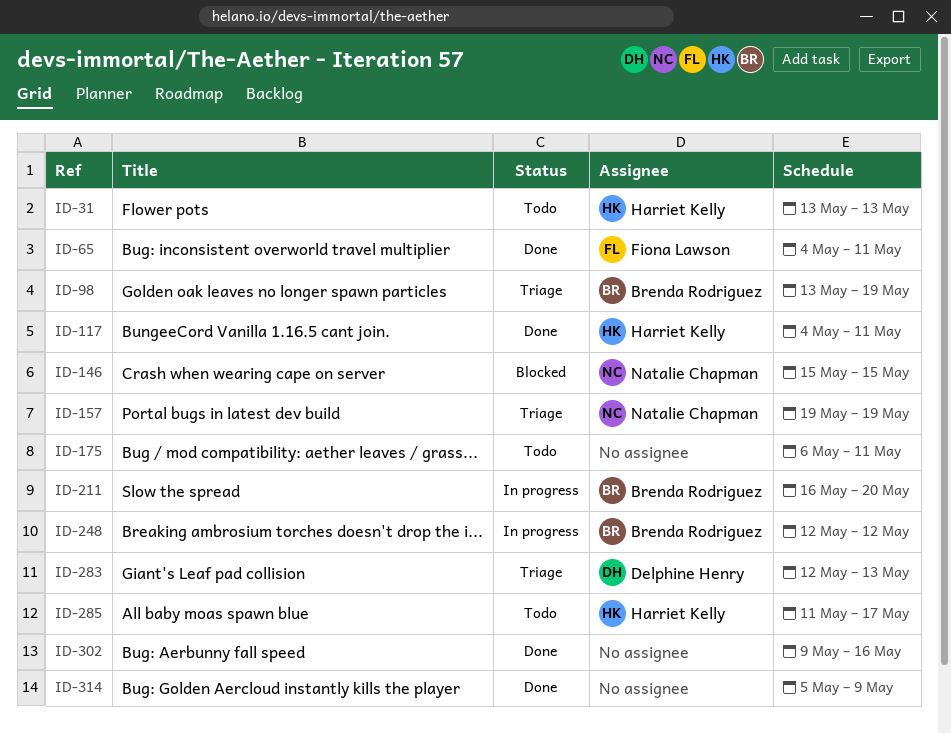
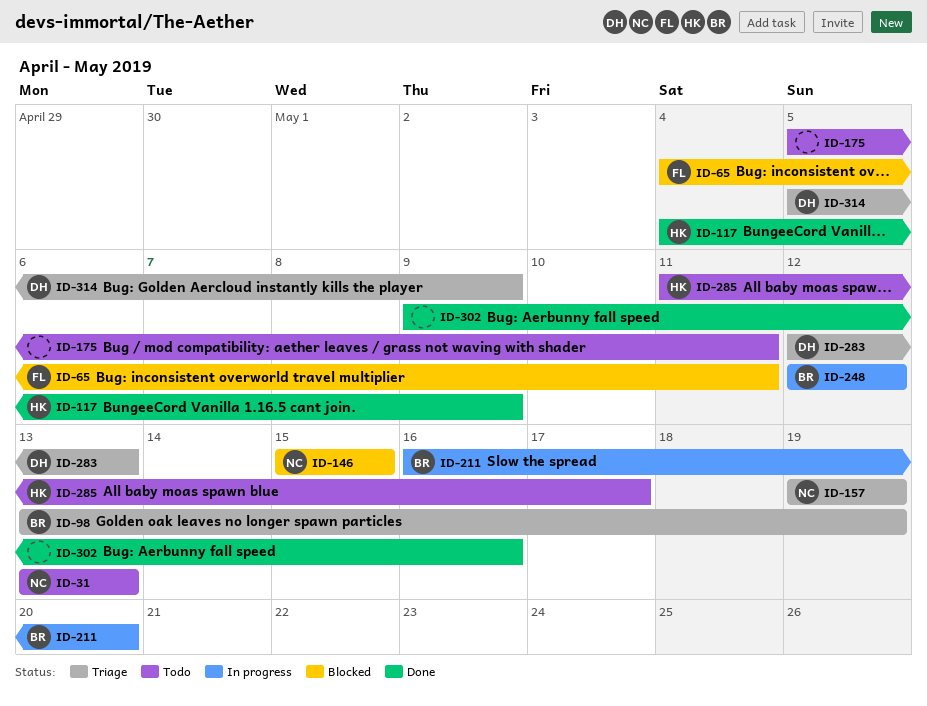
ID-31, owner: Harriet Kelly -> Natalie Chapman
ID-65, status: Done -> Blocked
ID-117, due: May 11 -> May 9
ID-175, start: May 6 -> May 5
ID-314, status: Done -> Triage
ID-314, owner: none -> Delphine Henry

